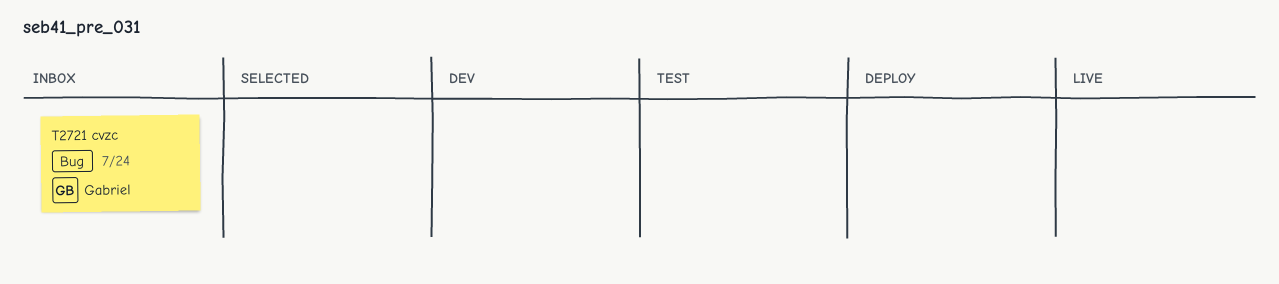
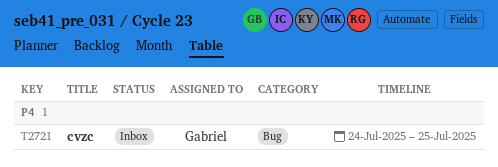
T2721, due: Jul 24 -> Jul 25

